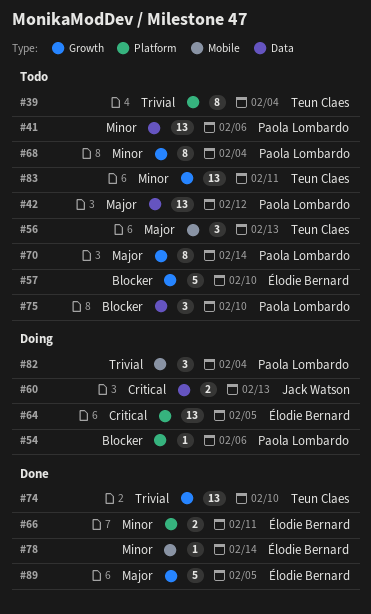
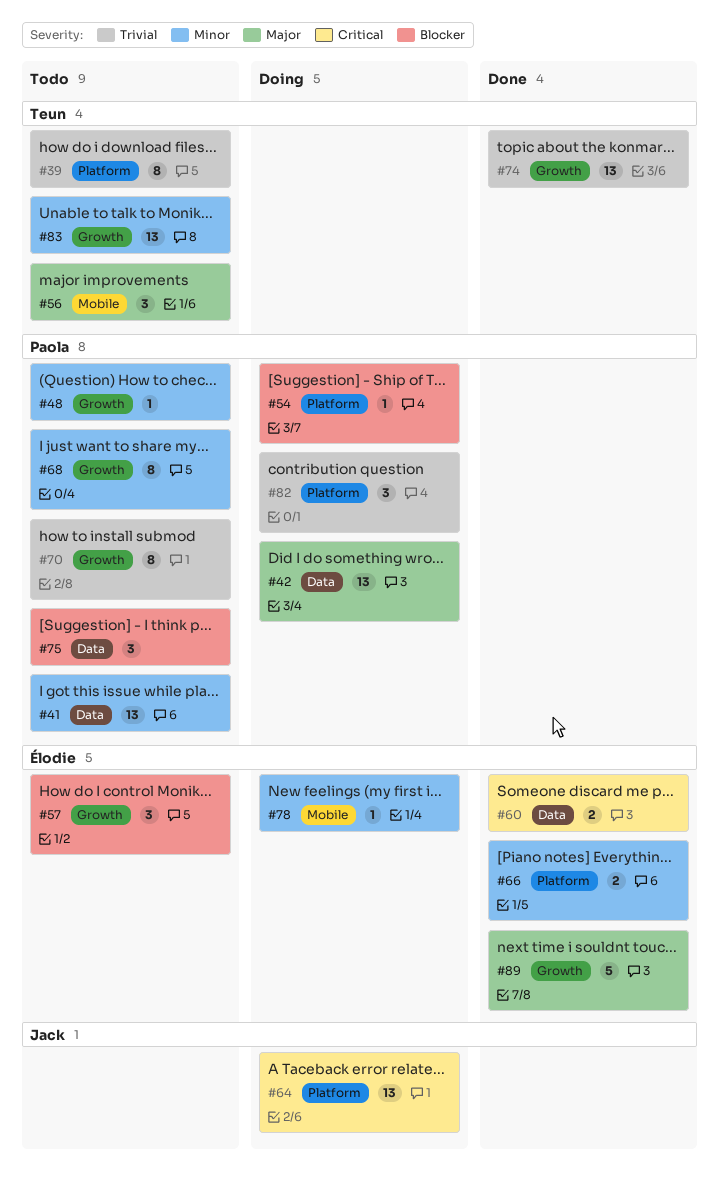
#42, status: Todo -> Doing
#48: none -> present
#57, estimate: 5 -> 3
#60, status: Doing -> Done
#60, owner: Jack Watson -> Élodie Bernard
#64, owner: Élodie Bernard -> Jack Watson
#70, priority: Major -> Trivial
#78, status: Done -> Doing
#82, label: Mobile -> Platform

